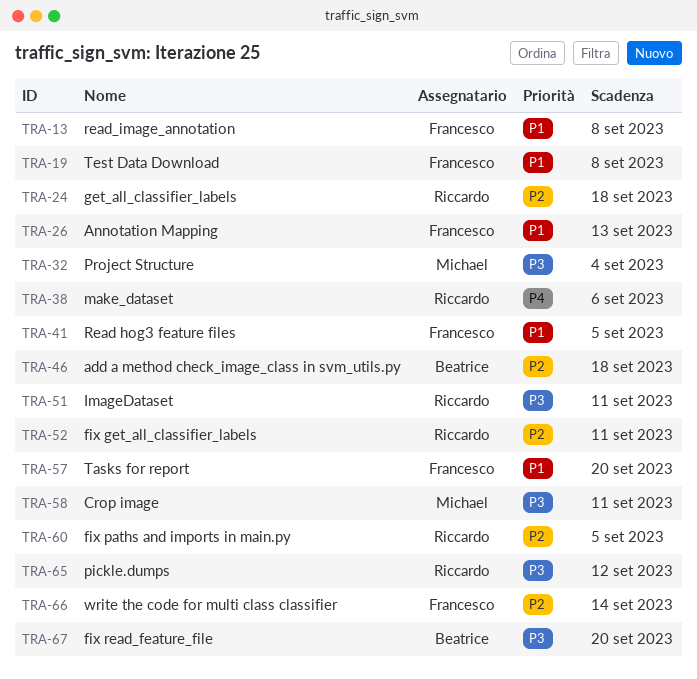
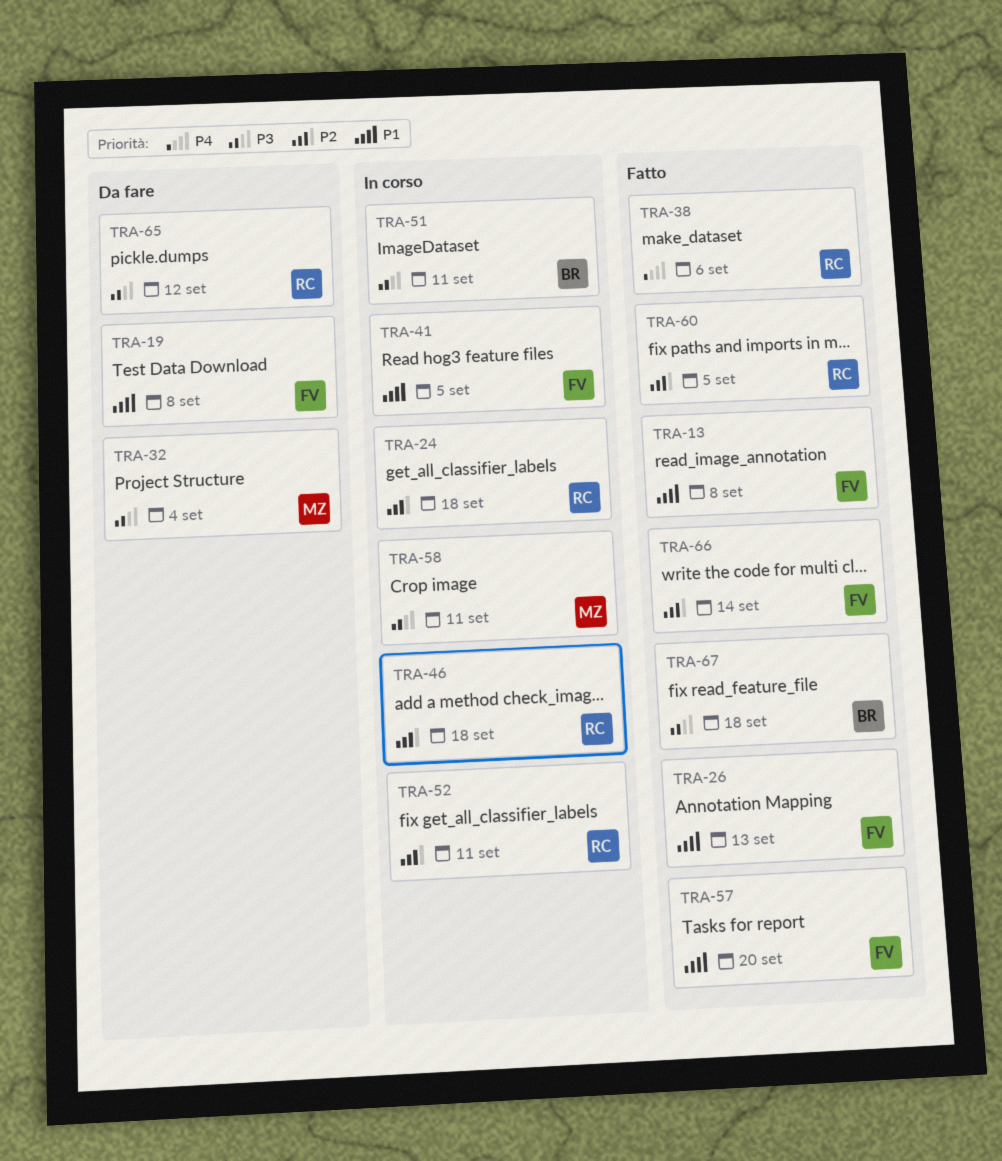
TRA-46, owner: Beatrice -> Riccardo
TRA-51, owner: Riccardo -> Beatrice
TRA-67, due: Sep 20 -> Sep 18

